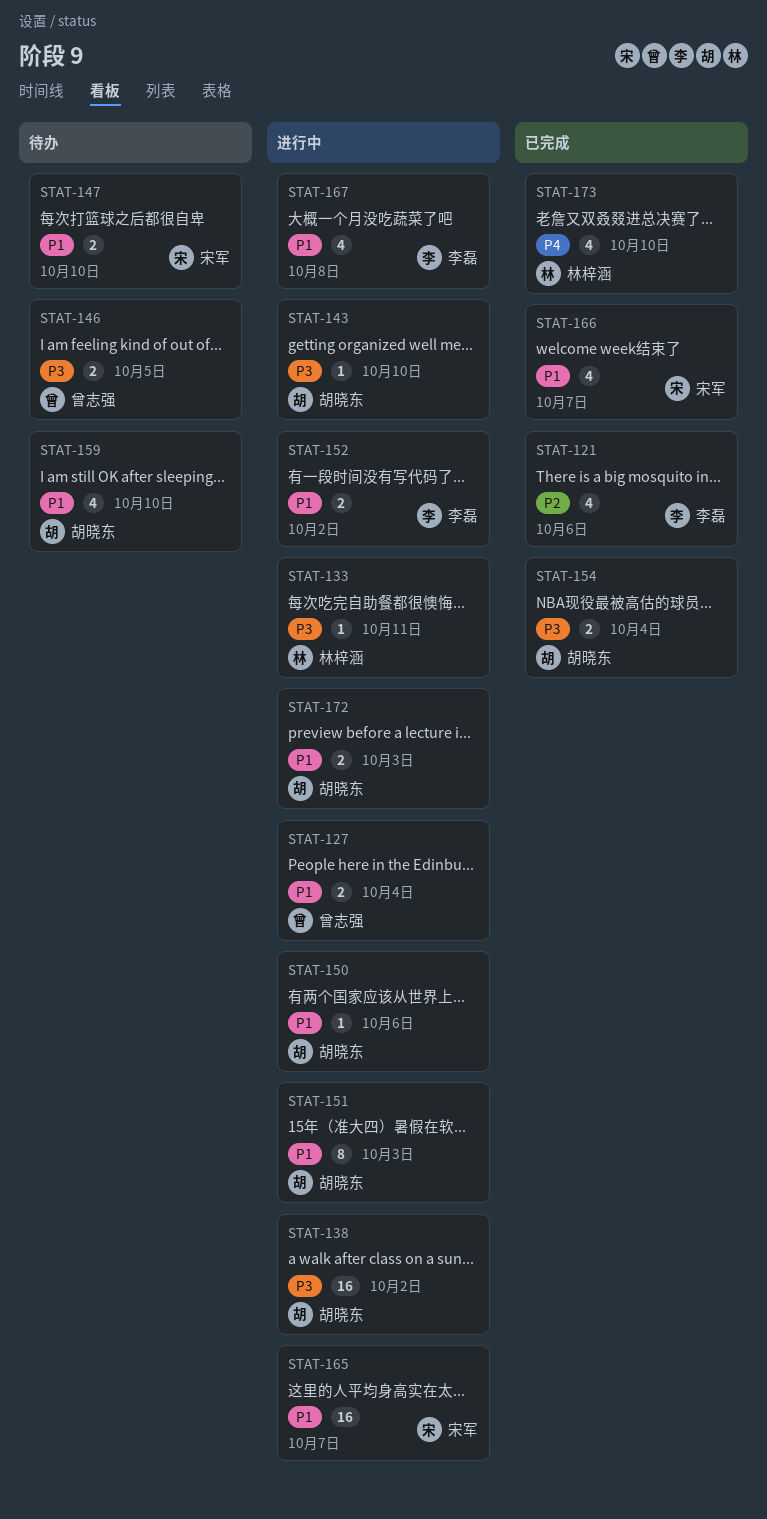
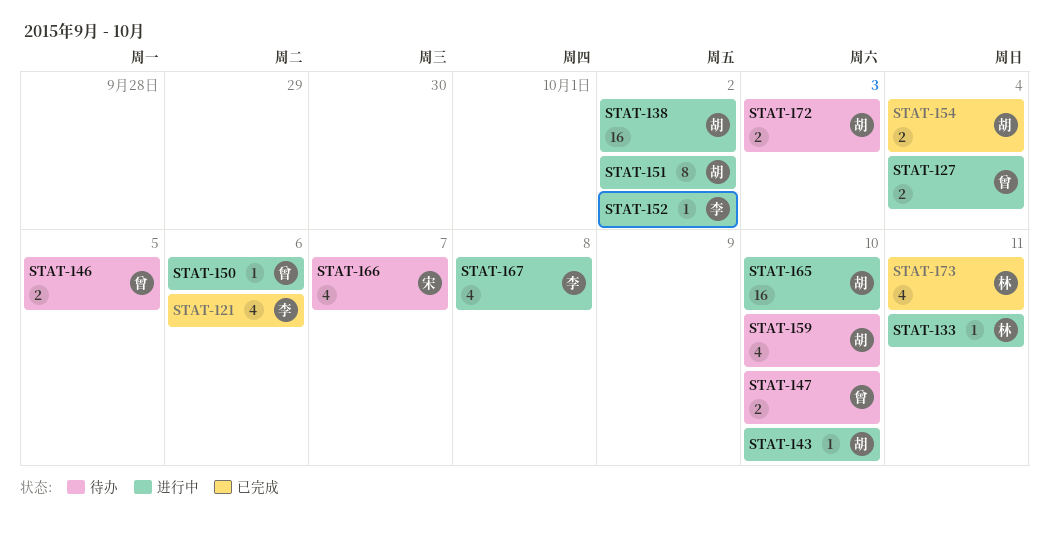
STAT-147, owner: 宋军 -> 曾志强
STAT-150, owner: 胡晓东 -> 曾志强
STAT-151, due: Oct 3 -> Oct 2
STAT-152, estimate: 2 -> 1
STAT-165, owner: 宋军 -> 胡晓东
STAT-165, due: Oct 7 -> Oct 10
STAT-166, status: 已完成 -> 待办
STAT-172, status: 进行中 -> 待办
STAT-173, due: Oct 10 -> Oct 11

